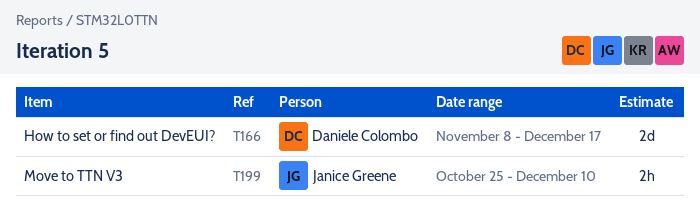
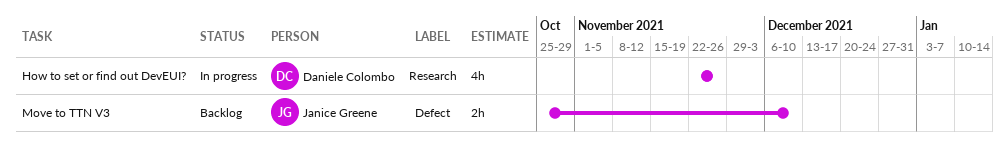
How to set or find out DevEUI?, estimate: 2d -> 4h
How to set or find out DevEUI?, start: Nov 8 -> Nov 22
How to set or find out DevEUI?, due: Dec 17 -> Nov 26

